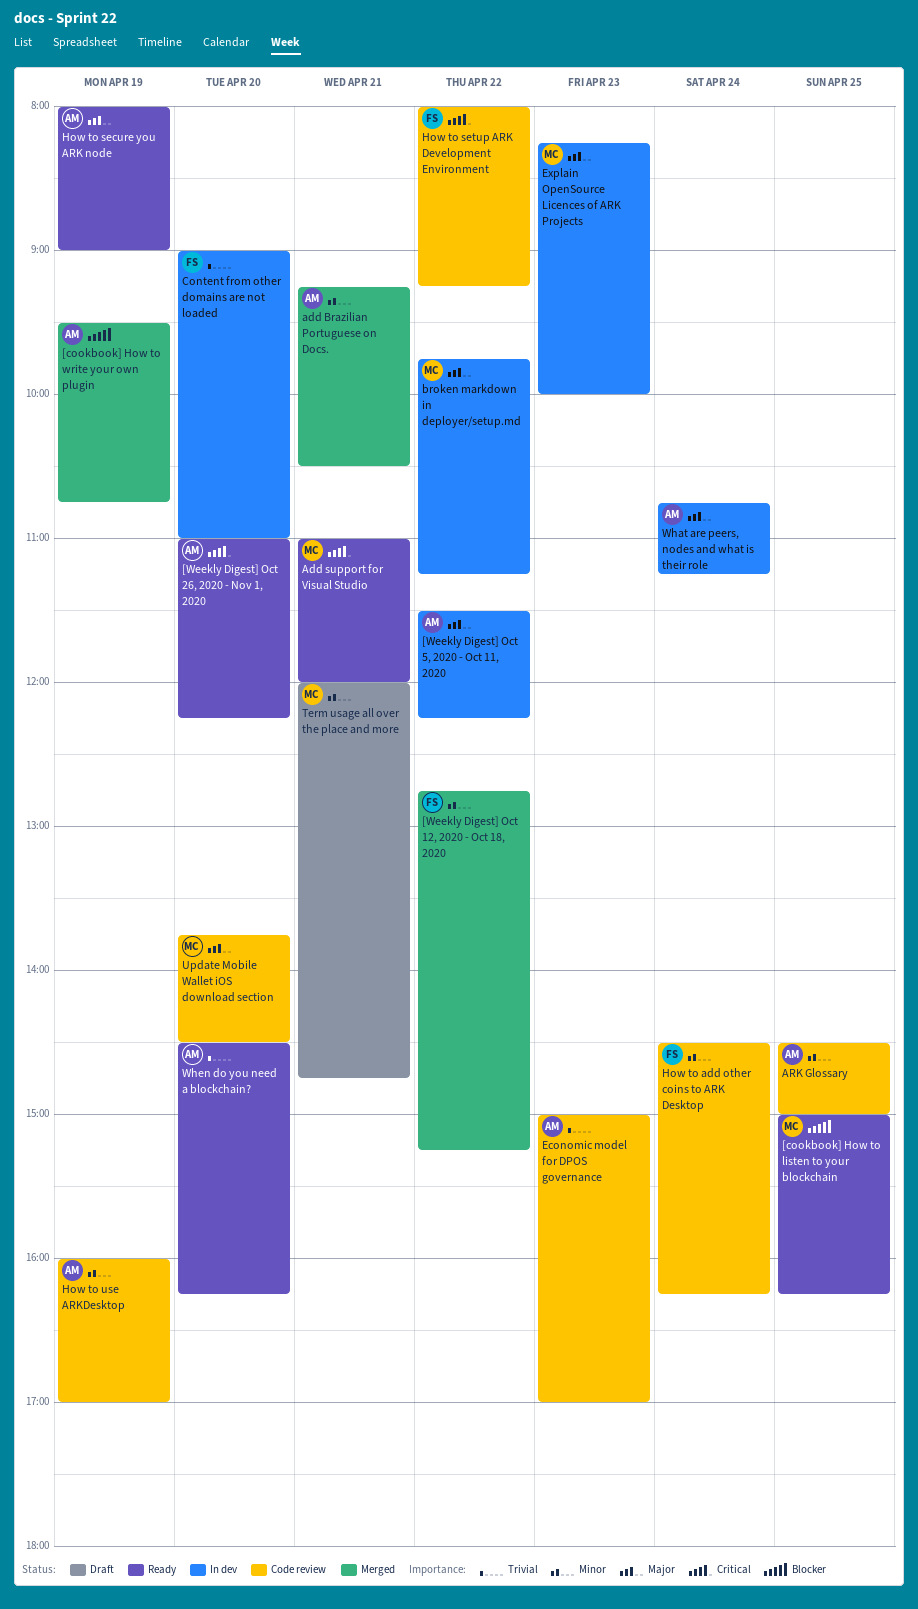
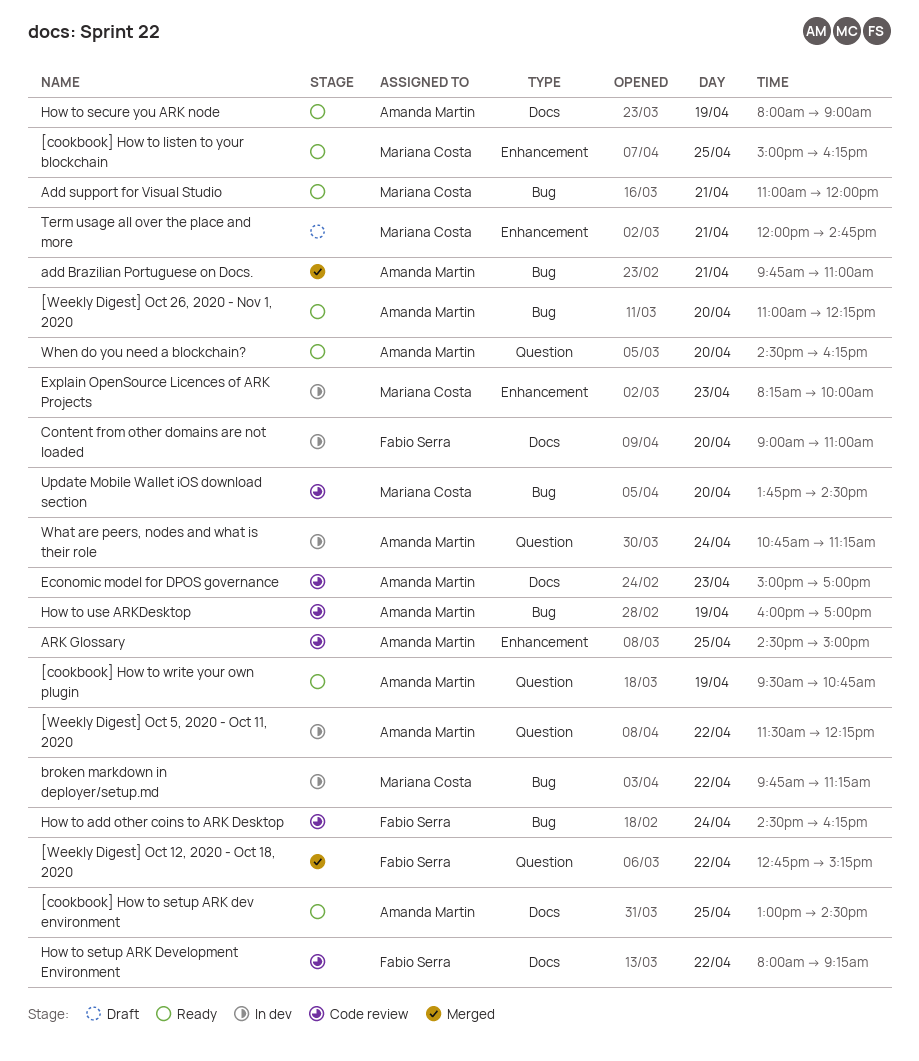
[cookbook] How to setup ARK dev environment: none -> present
[cookbook] How to write your own plugin, status: Merged -> Ready
add Brazilian Portuguese on Docs., begins: 09:15 -> 09:45
add Brazilian Portuguese on Docs., ends: 10:30 -> 11:00

